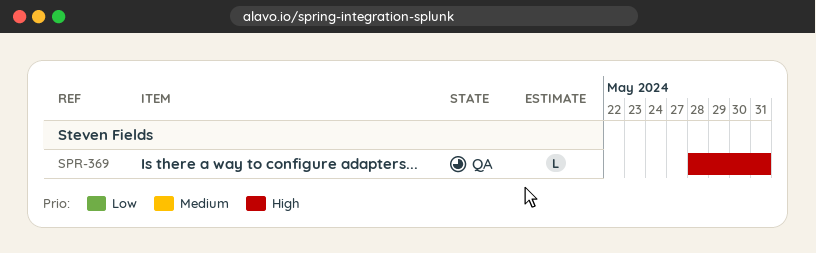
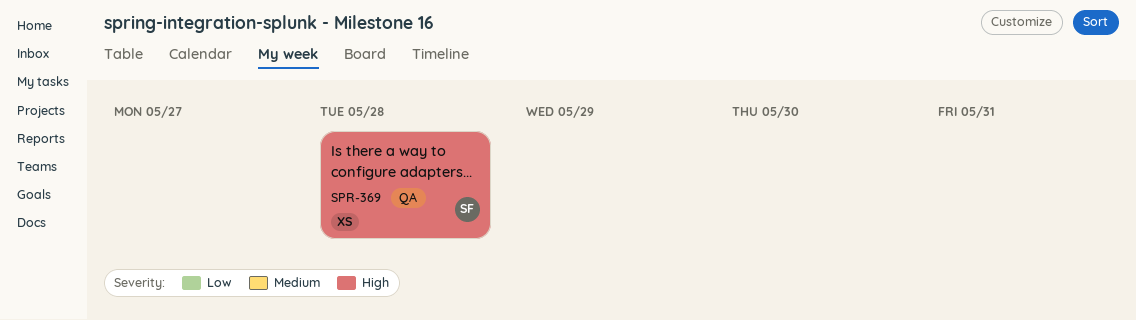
SPR-369, estimate: L -> XS
SPR-369, due: May 31 -> May 28

